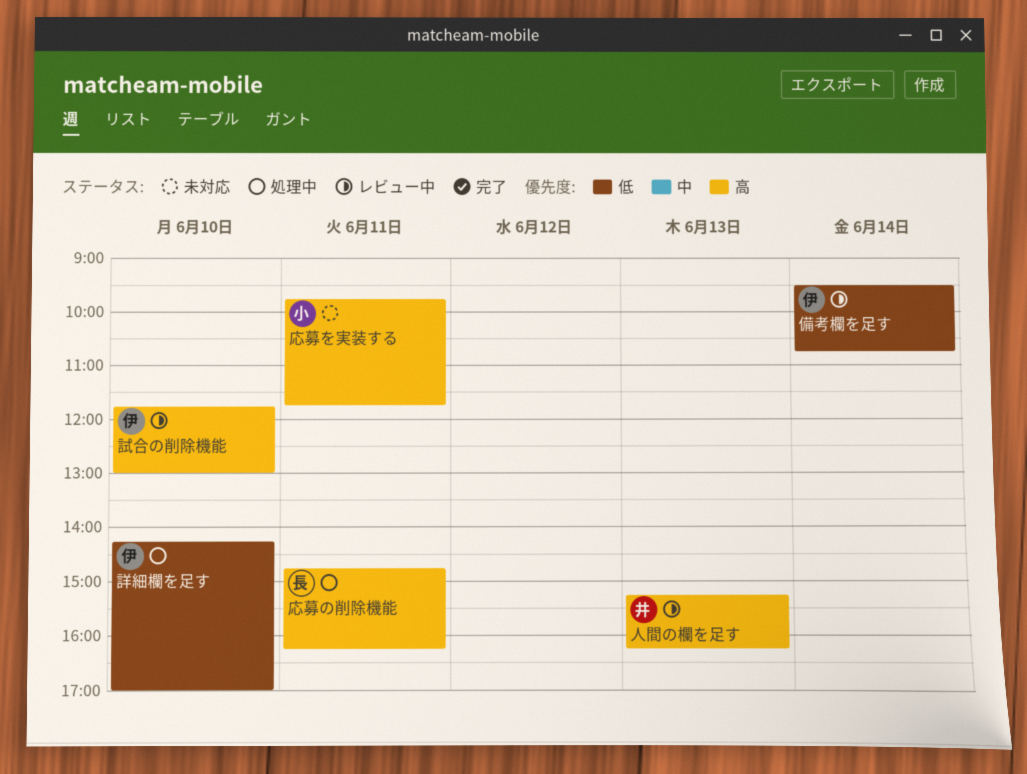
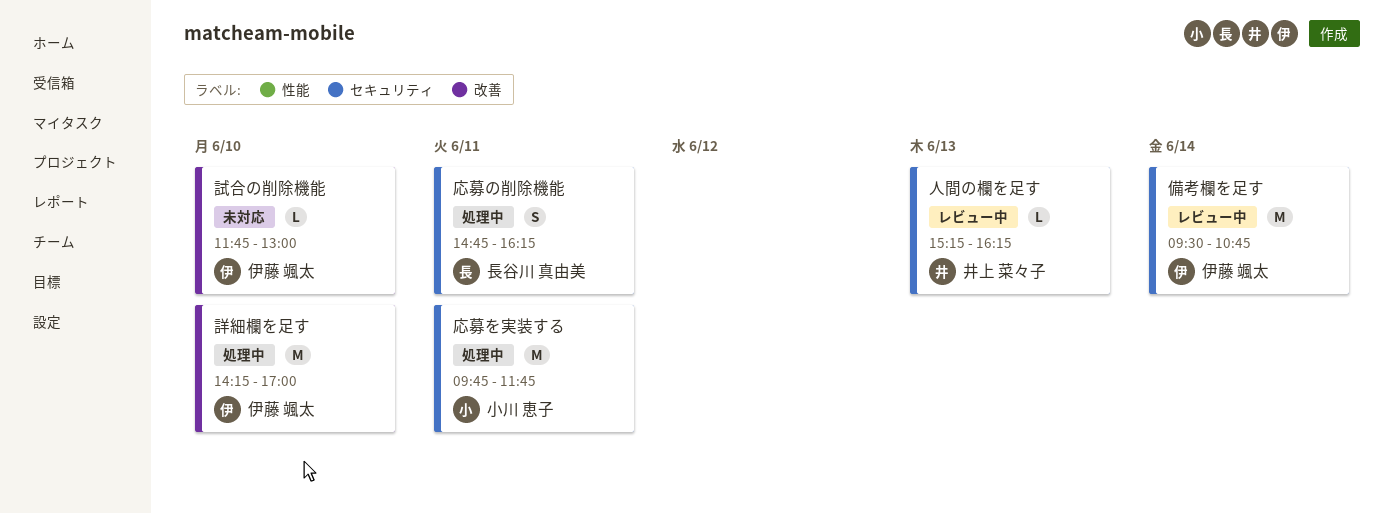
応募を実装する, status: 未対応 -> 処理中
試合の削除機能, status: レビュー中 -> 未対応

